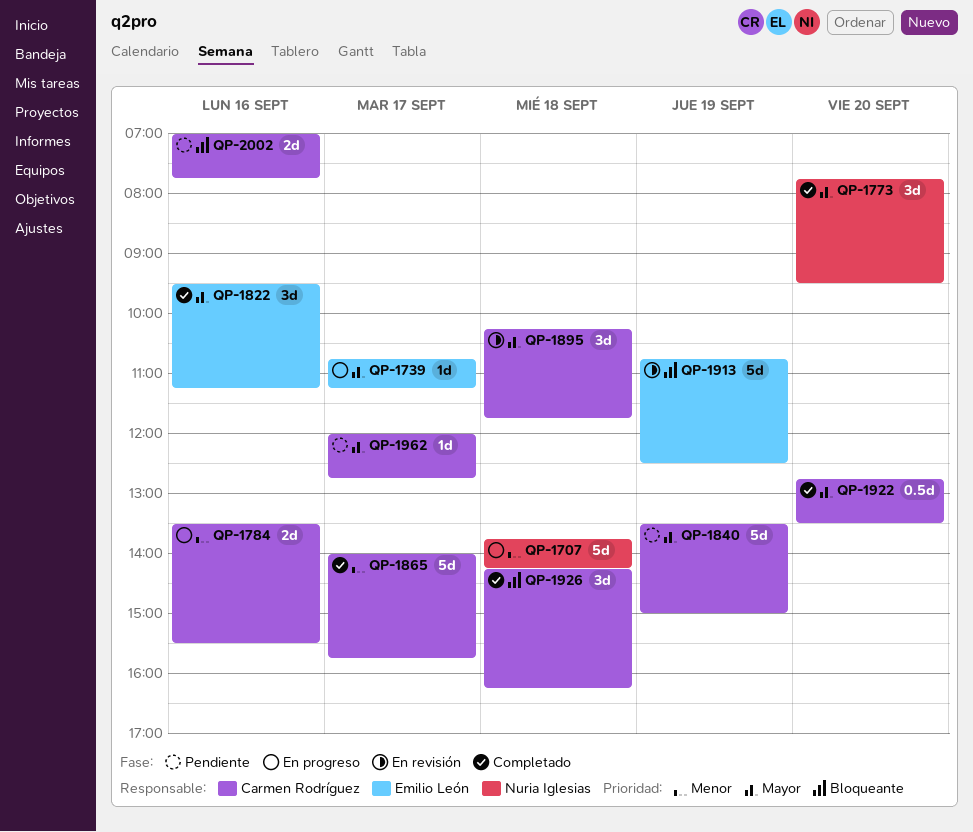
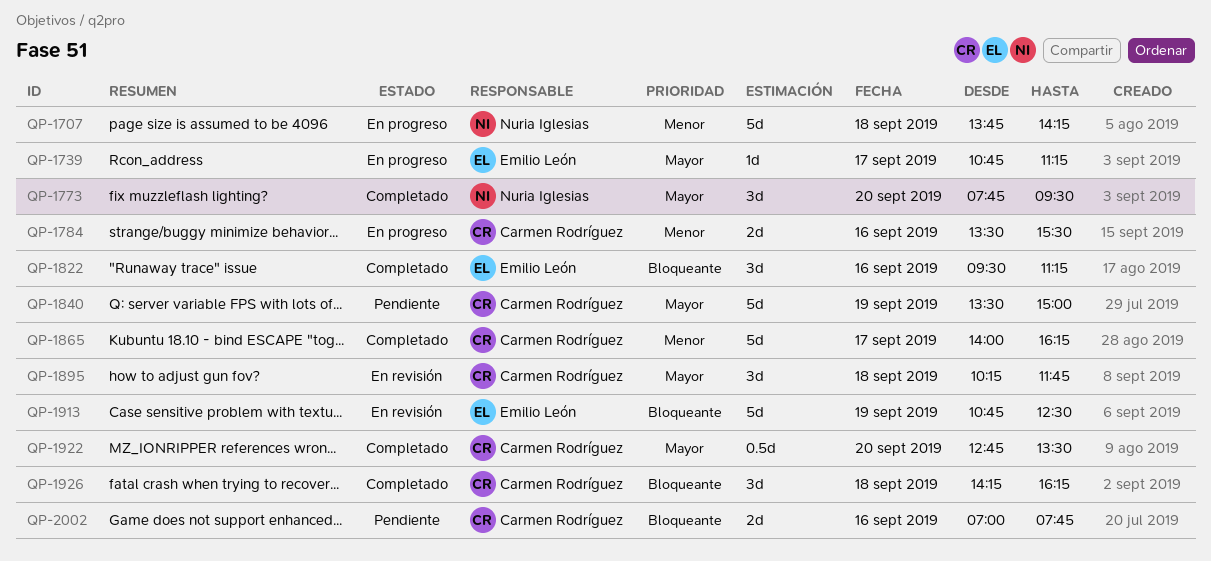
QP-1822, priority: Mayor -> Bloqueante
QP-1865, ends: 15:45 -> 16:15
QP-1962: present -> none

